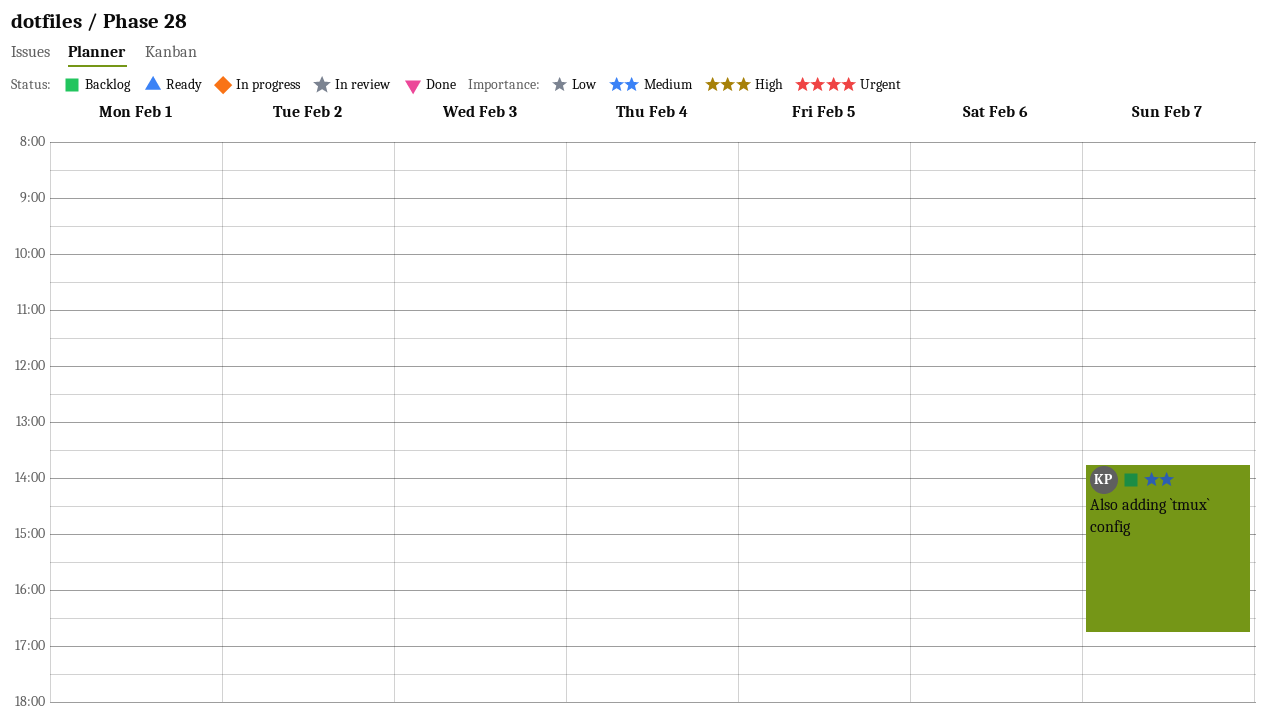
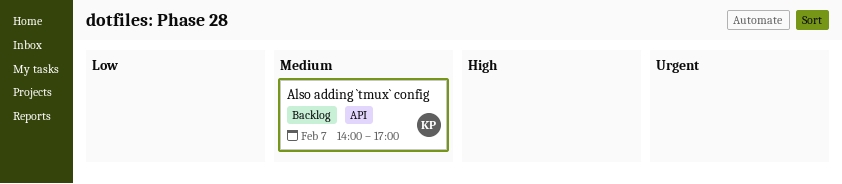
Also adding `tmux` config, begins: 13:45 -> 14:00
Also adding `tmux` config, ends: 16:45 -> 17:00

